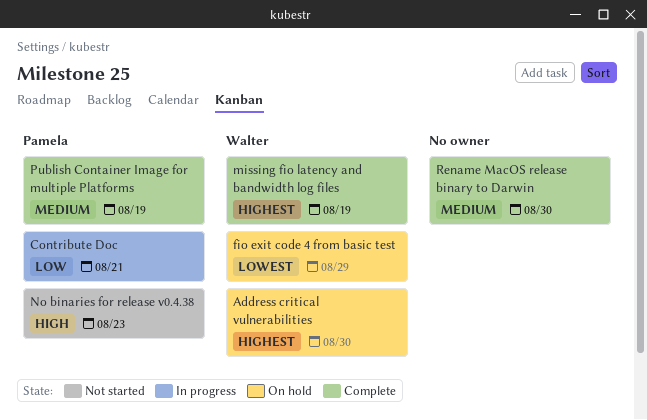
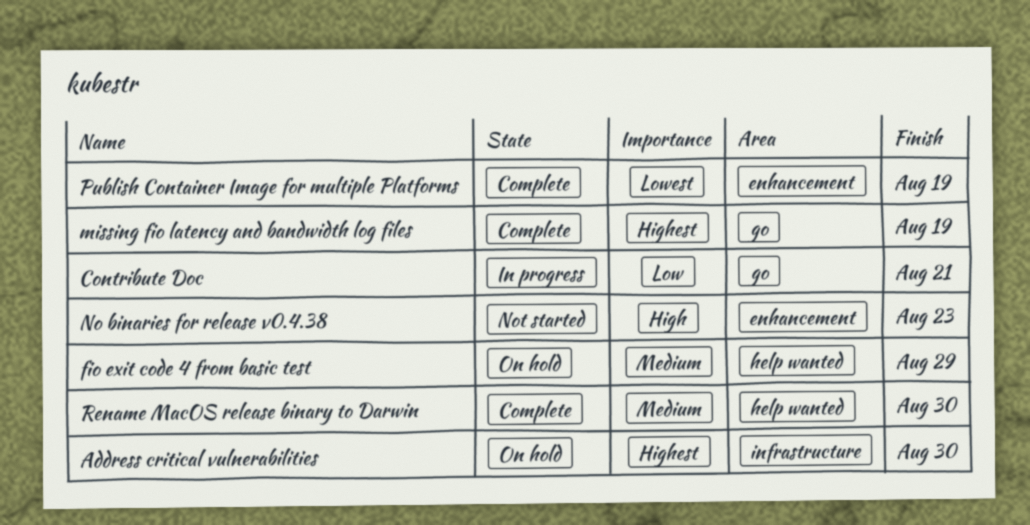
fio exit code 4 from basic test, priority: Lowest -> Medium
Publish Container Image for multiple Platforms, priority: Medium -> Lowest

